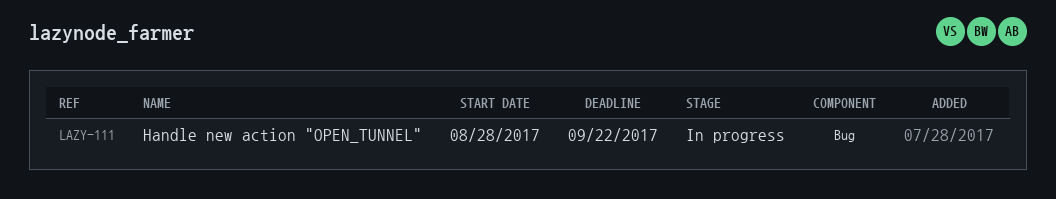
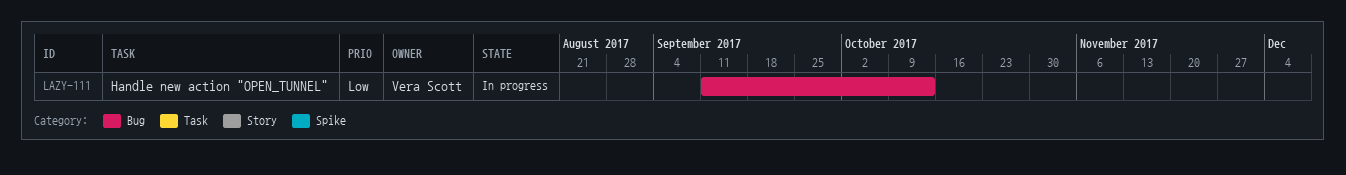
LAZY-111, start: Aug 28 -> Sep 11
LAZY-111, due: Sep 22 -> Oct 13

